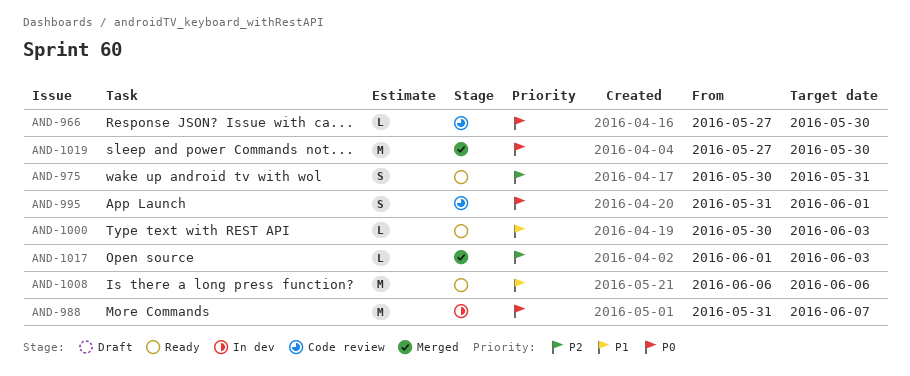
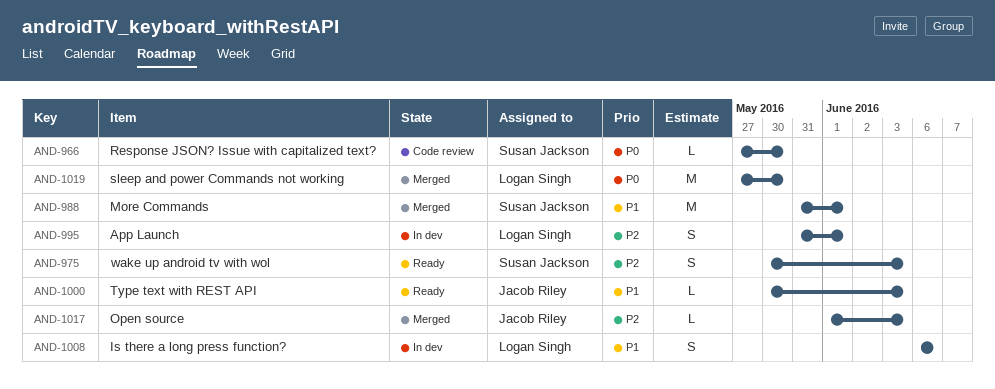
AND-975, due: May 31 -> Jun 3
AND-988, status: In dev -> Merged
AND-988, priority: P0 -> P1
AND-988, due: Jun 7 -> Jun 1
AND-995, status: Code review -> In dev
AND-995, priority: P0 -> P2
AND-1008, status: Ready -> In dev
AND-1008, estimate: M -> S

